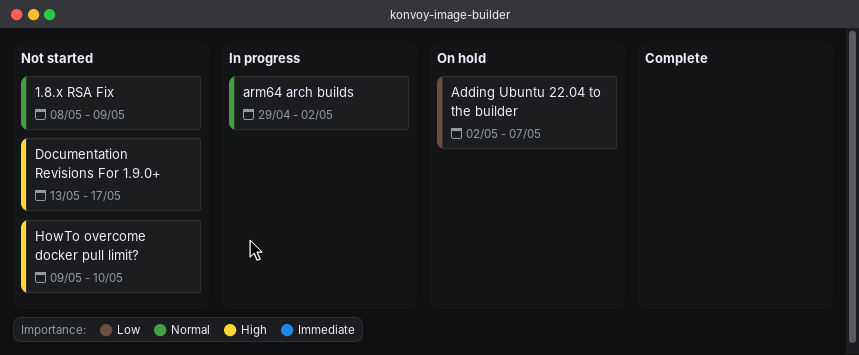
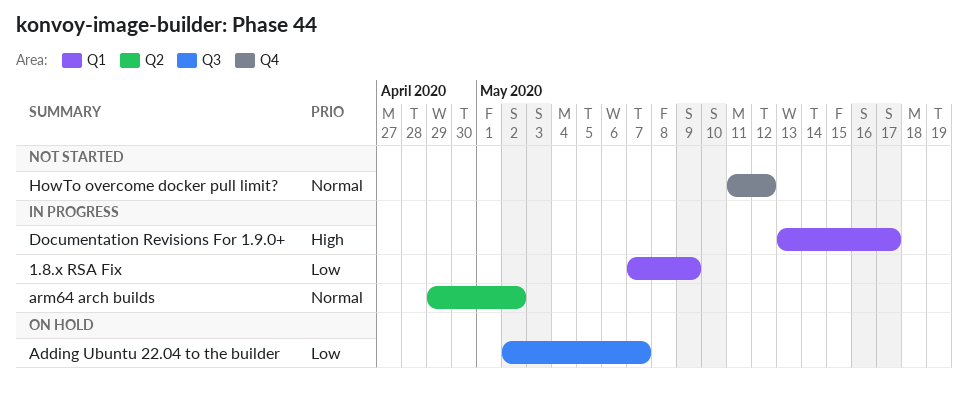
1.8.x RSA Fix, status: Not started -> In progress
1.8.x RSA Fix, priority: Normal -> Low
1.8.x RSA Fix, start: May 8 -> May 7
Documentation Revisions For 1.9.0+, status: Not started -> In progress
HowTo overcome docker pull limit?, priority: High -> Normal
HowTo overcome docker pull limit?, start: May 9 -> May 11
HowTo overcome docker pull limit?, due: May 10 -> May 12

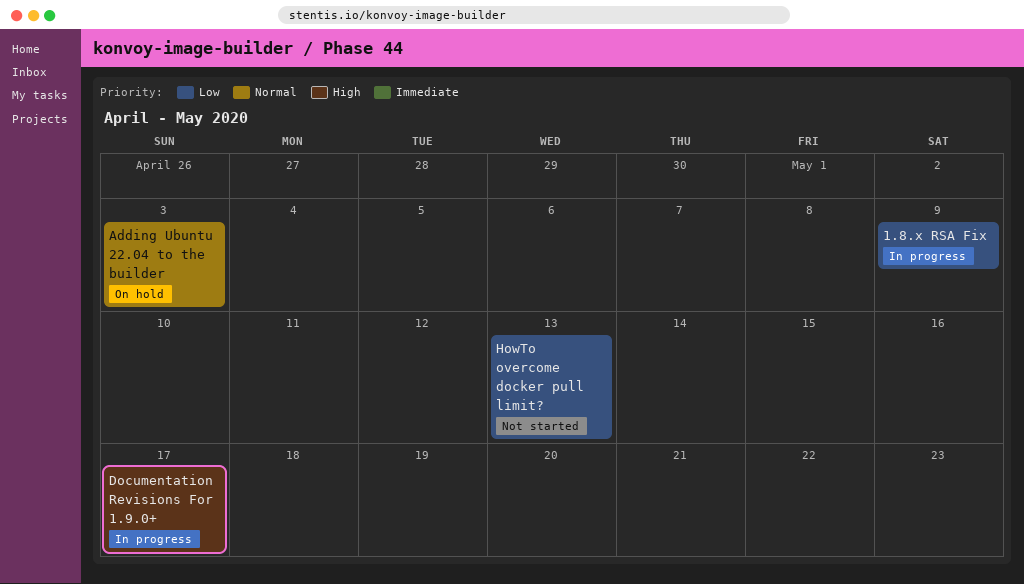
Adding Ubuntu 22.04 to the builder, priority: Low -> Normal
Adding Ubuntu 22.04 to the builder, due: May 7 -> May 3
arm64 arch builds: present -> none
HowTo overcome docker pull limit?, priority: Normal -> Low
HowTo overcome docker pull limit?, due: May 12 -> May 13

